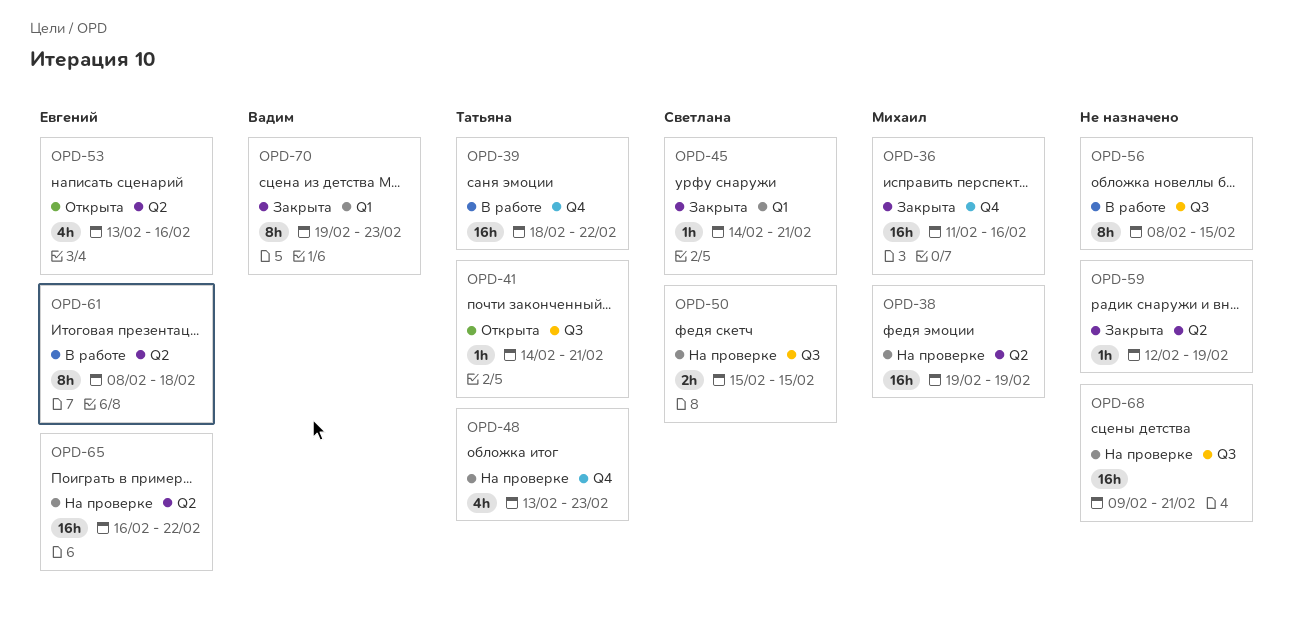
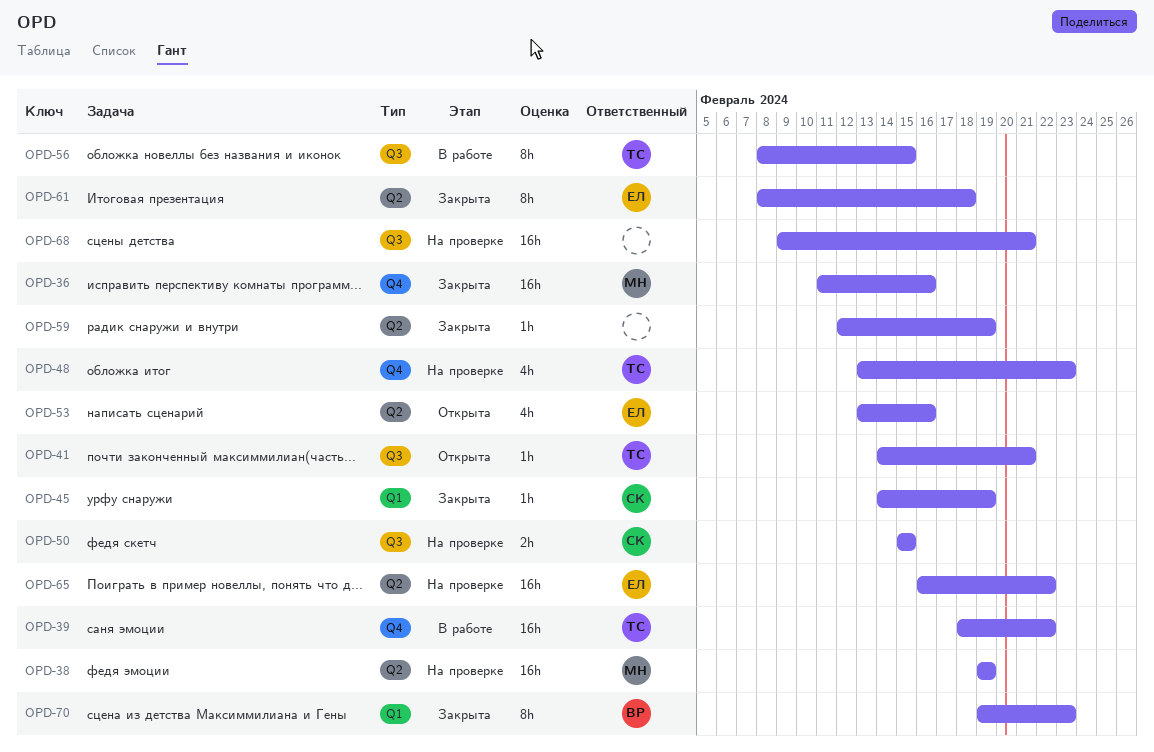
OPD-45, due: Feb 21 -> Feb 19
OPD-56, owner: none -> Татьяна
OPD-61, status: В работе -> Закрыта

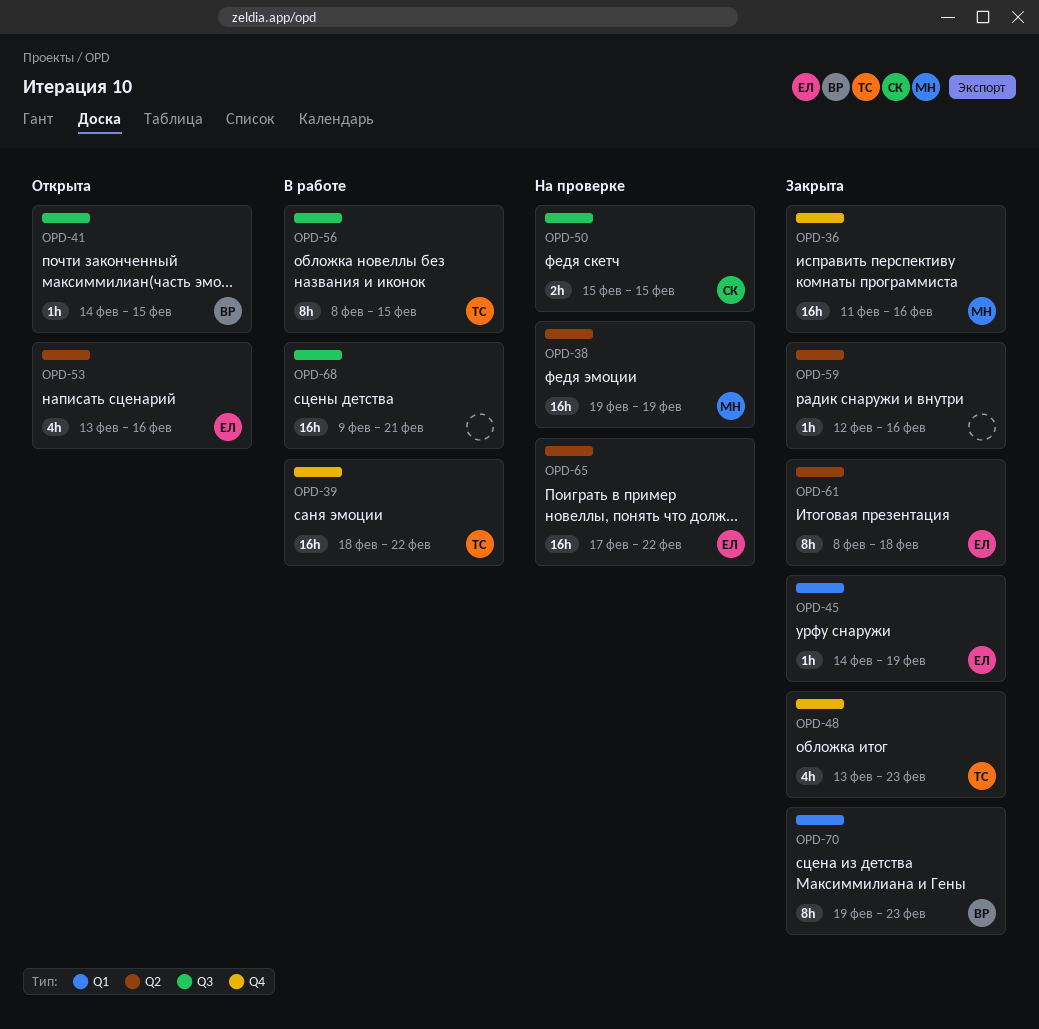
OPD-41, owner: ТС -> ВР
OPD-41, due: Feb 21 -> Feb 15
OPD-45, owner: СК -> ЕЛ
OPD-48, status: На проверке -> Закрыта
OPD-59, due: Feb 19 -> Feb 16
OPD-65, start: Feb 16 -> Feb 17
OPD-68, status: На проверке -> В работе

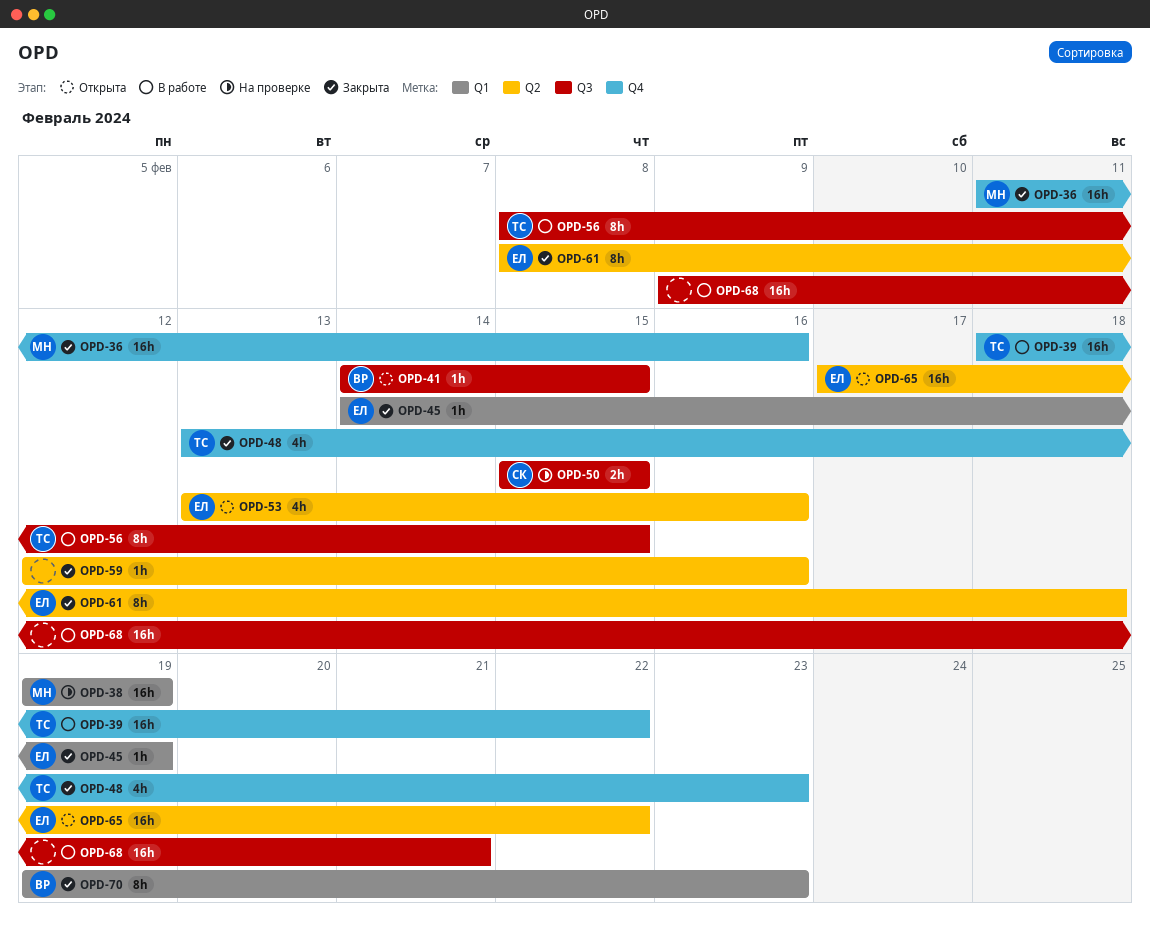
OPD-38, label: Q2 -> Q1
OPD-65, status: На проверке -> Открыта

